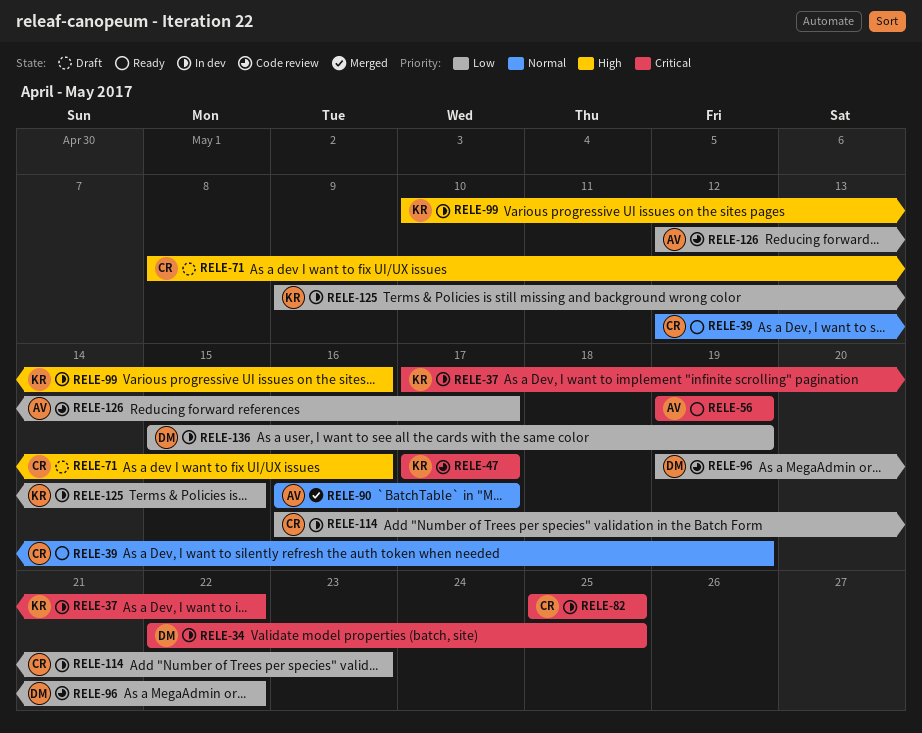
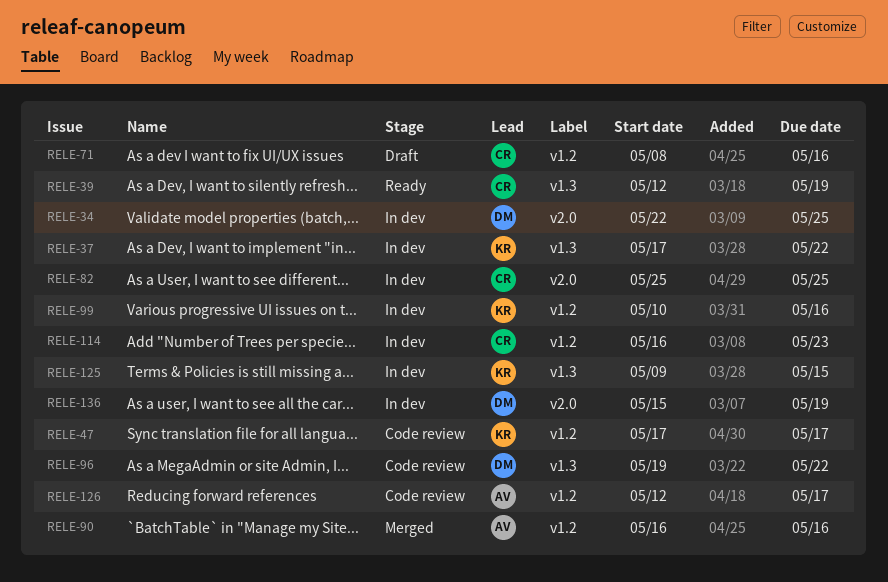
RELE-56: present -> none
RELE-90, due: May 17 -> May 16

